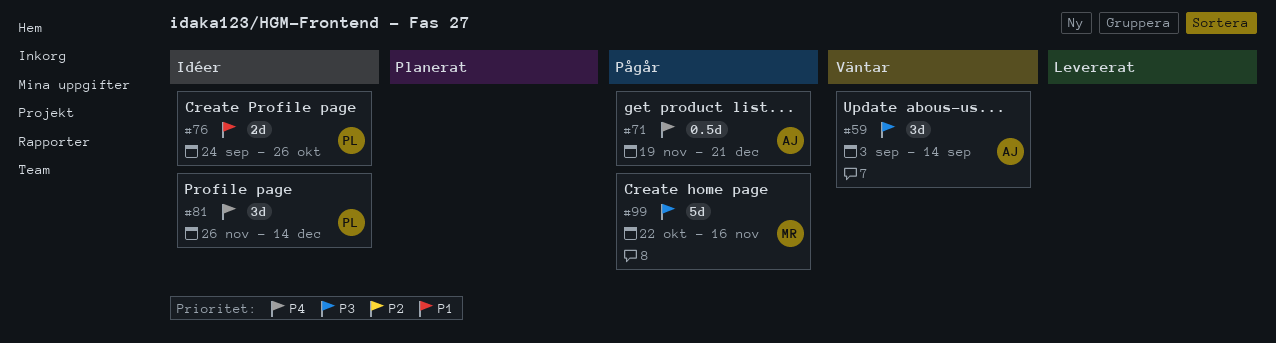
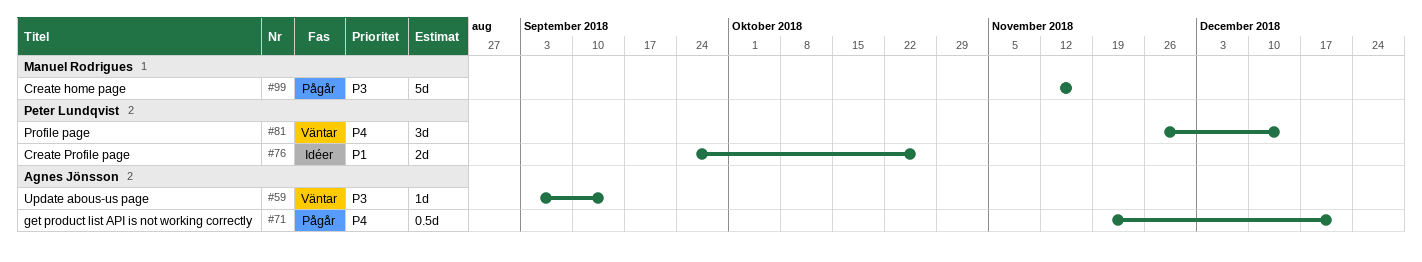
#59, estimate: 3d -> 1d
#81, status: Idéer -> Väntar
#99, start: Oct 22 -> Nov 12

